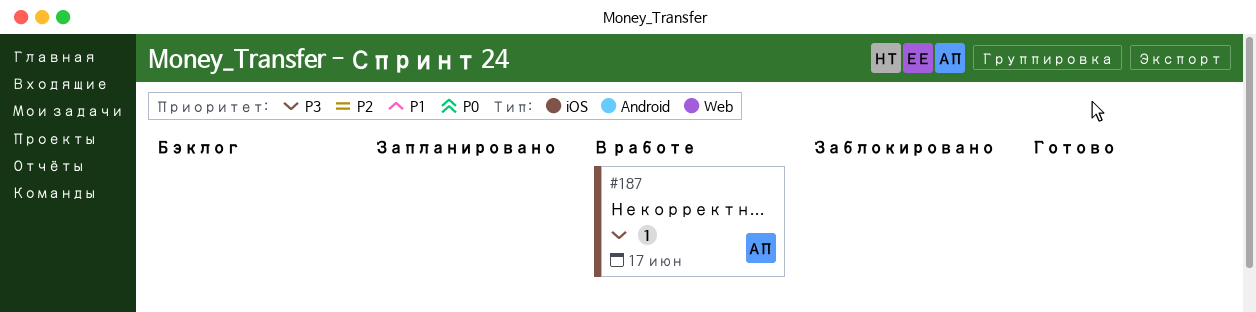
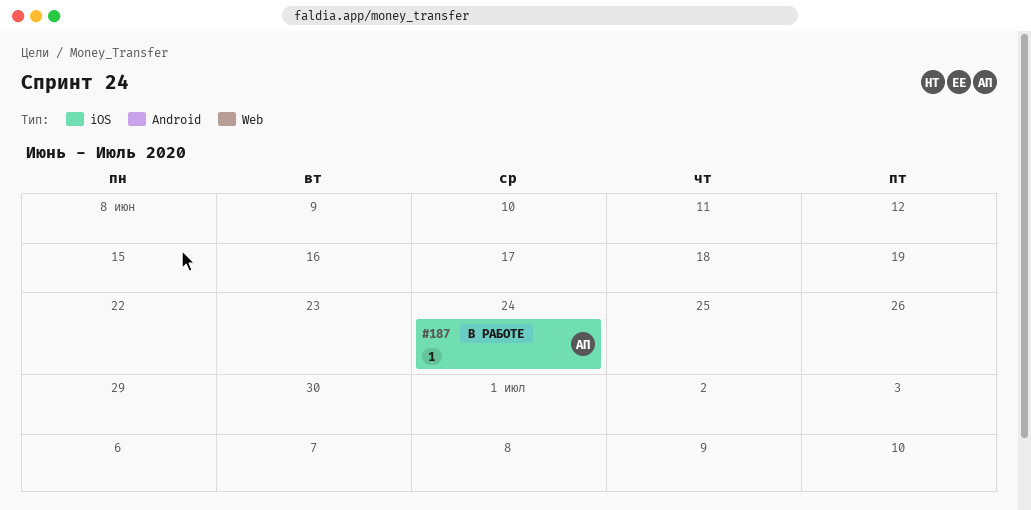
#187, due: Jun 17 -> Jun 24

